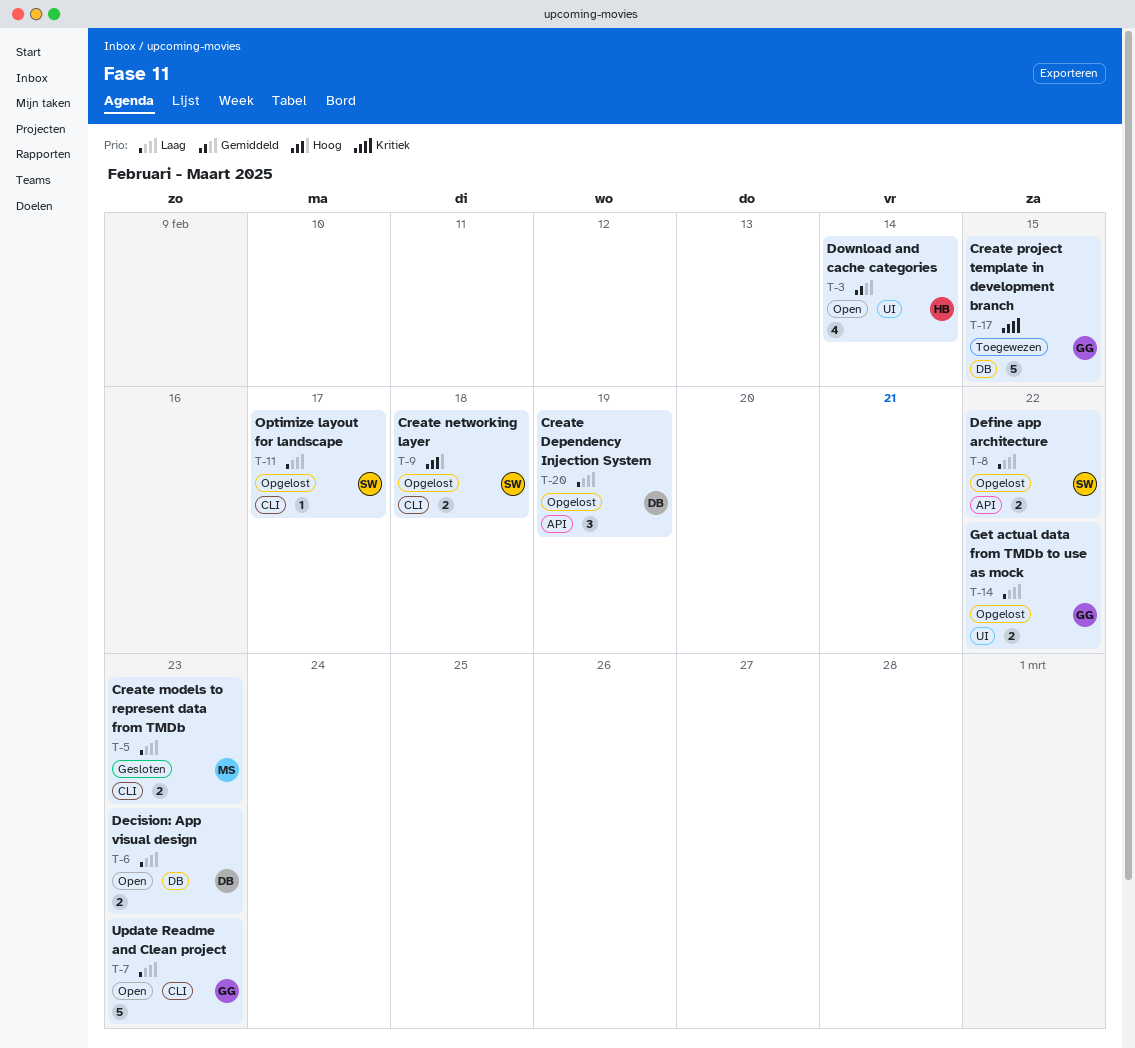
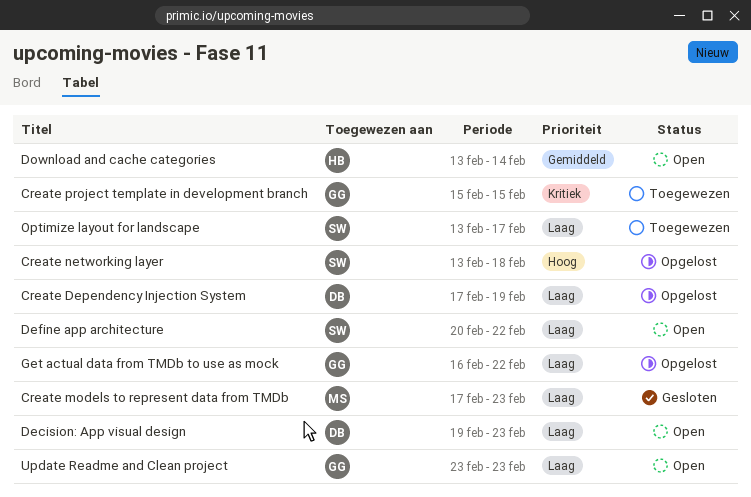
Define app architecture, status: Opgelost -> Open
Optimize layout for landscape, status: Opgelost -> Toegewezen

